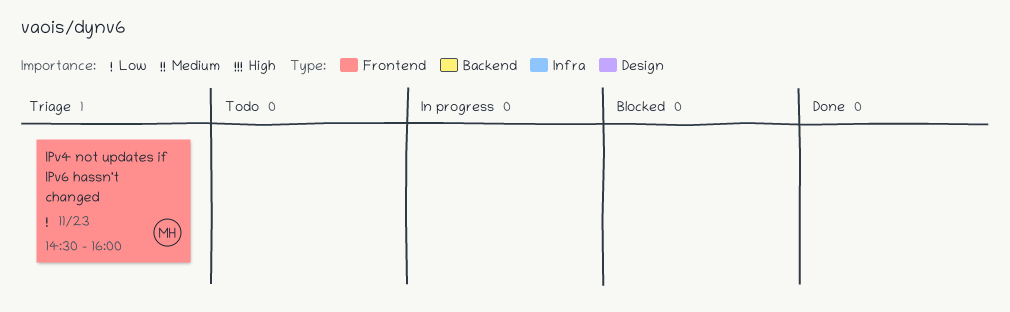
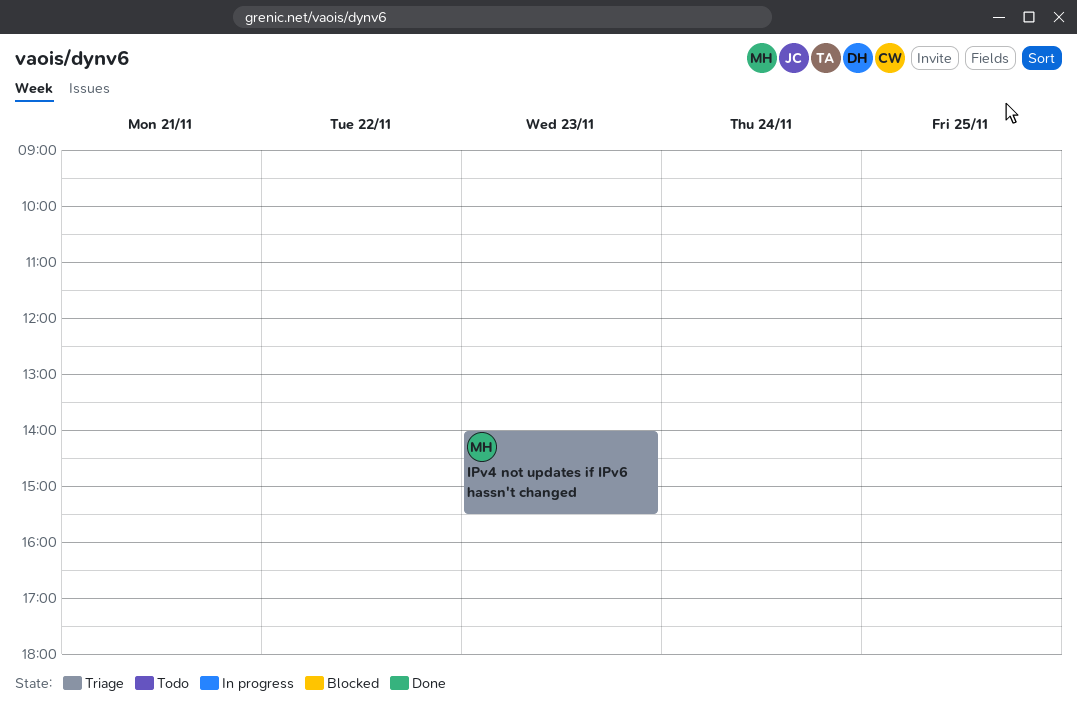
IPv4 not updates if IPv6 hassn't changed, begins: 14:30 -> 14:00
IPv4 not updates if IPv6 hassn't changed, ends: 16:00 -> 15:30

